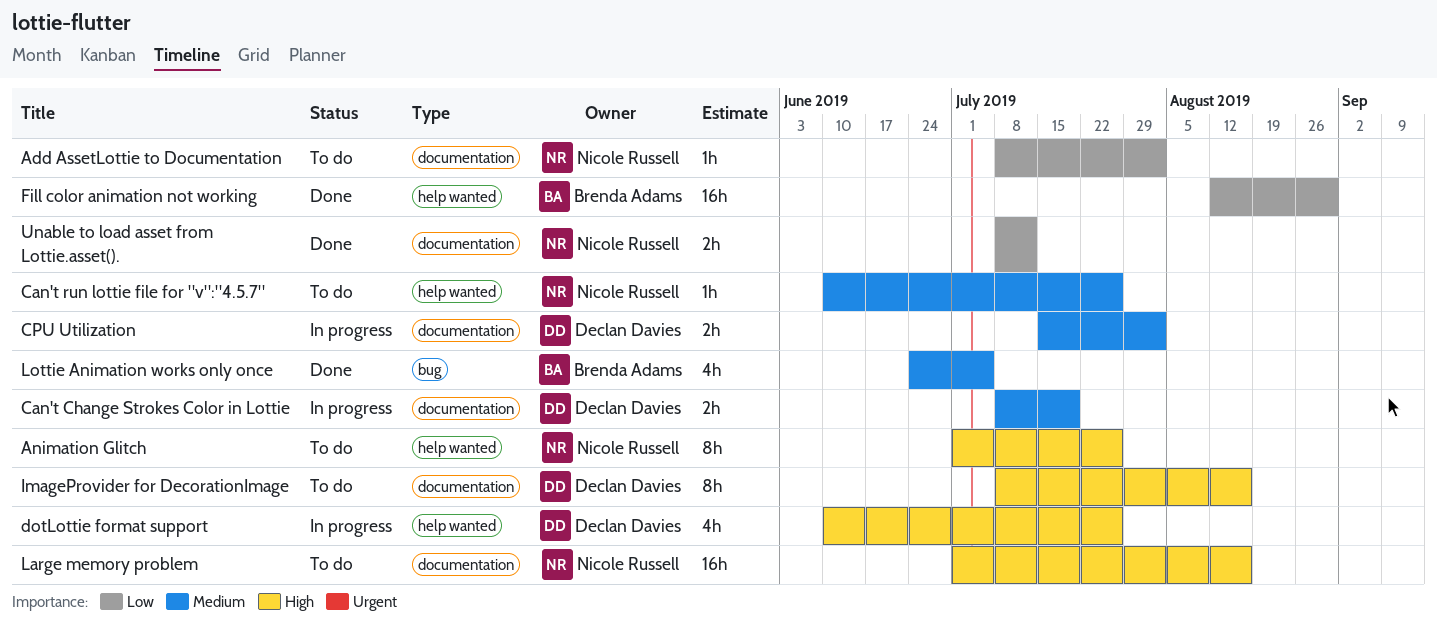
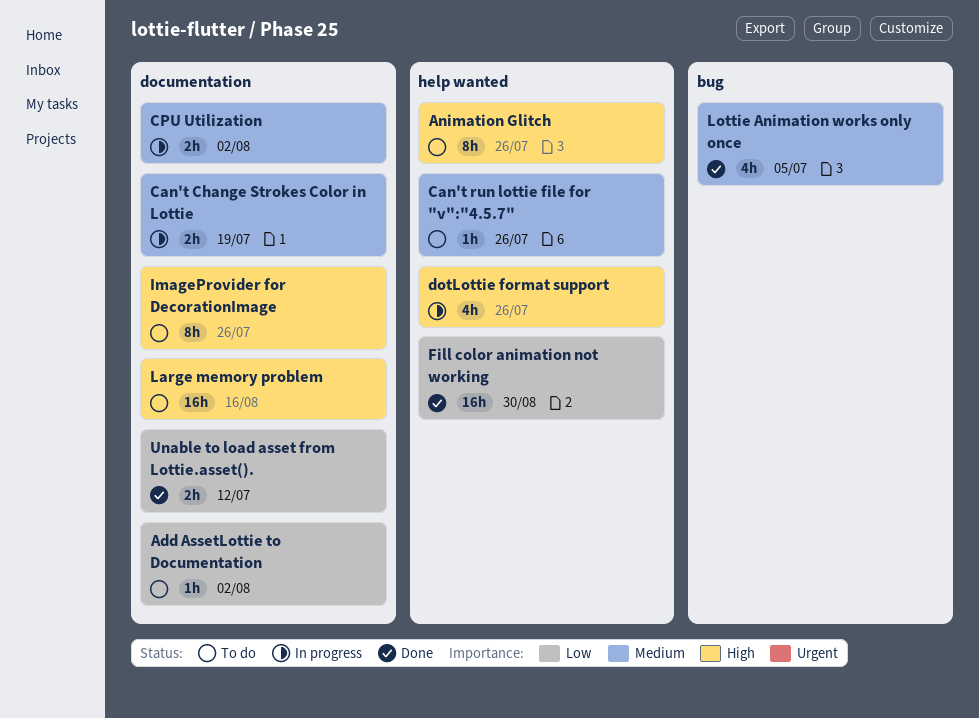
ImageProvider for DecorationImage, due: Aug 16 -> Jul 26

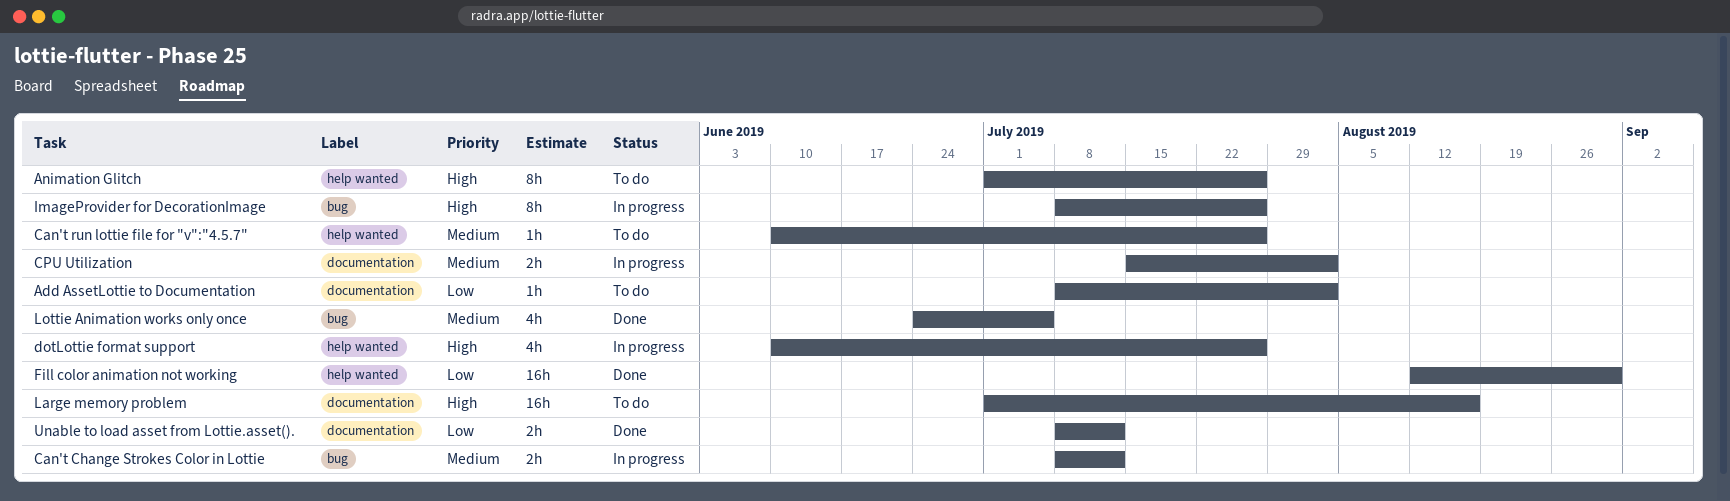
Can't Change Strokes Color in Lottie, label: documentation -> bug
Can't Change Strokes Color in Lottie, due: Jul 19 -> Jul 12
ImageProvider for DecorationImage, status: To do -> In progress
ImageProvider for DecorationImage, label: documentation -> bug

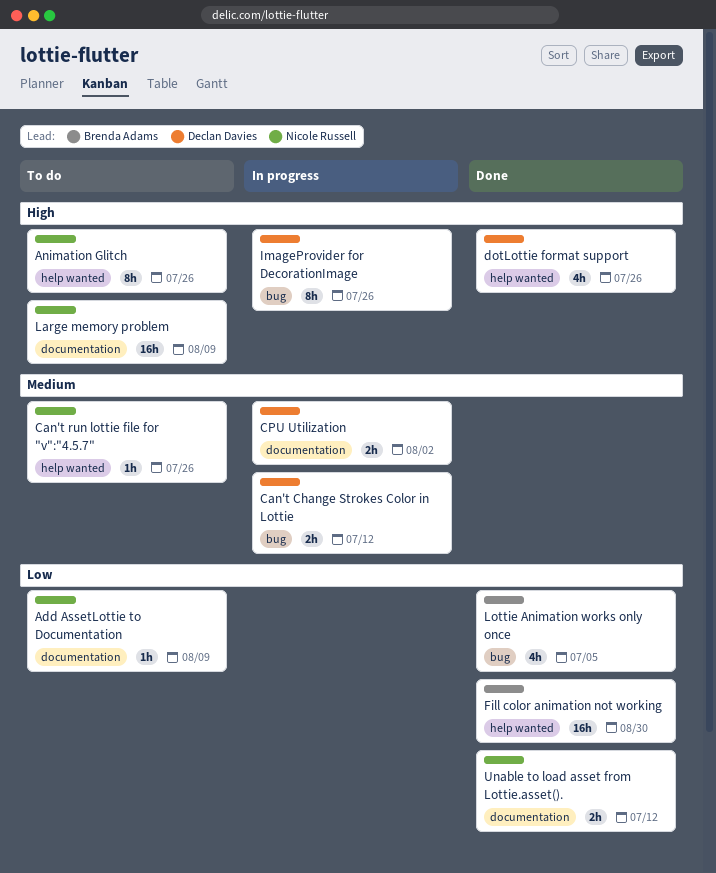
Add AssetLottie to Documentation, due: Aug 2 -> Aug 9
dotLottie format support, status: In progress -> Done
Large memory problem, due: Aug 16 -> Aug 9
Lottie Animation works only once, priority: Medium -> Low

